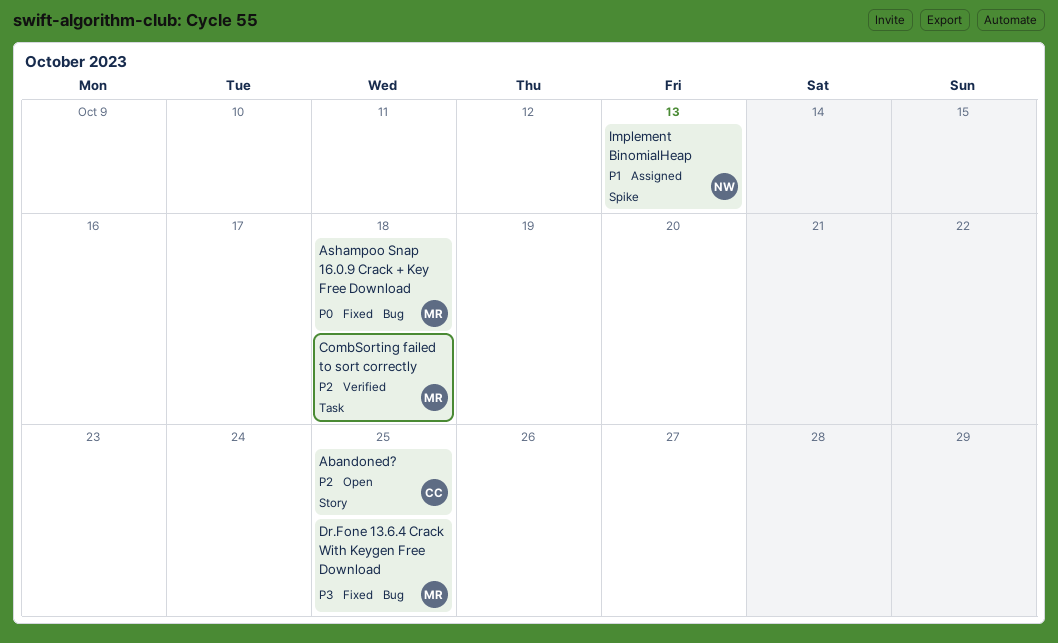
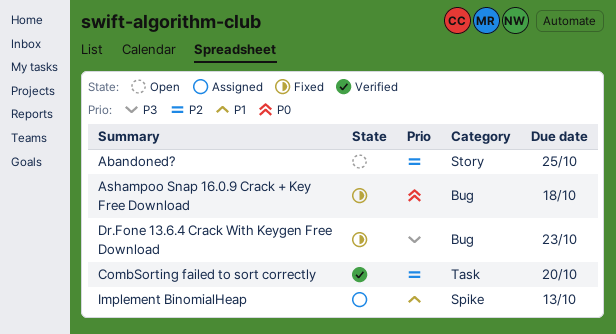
CombSorting failed to sort correctly, due: Oct 18 -> Oct 20
Dr.Fone 13.6.4 Crack With Keygen Free Download, due: Oct 25 -> Oct 23

